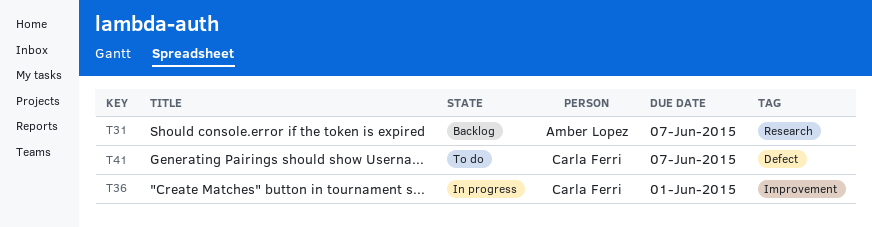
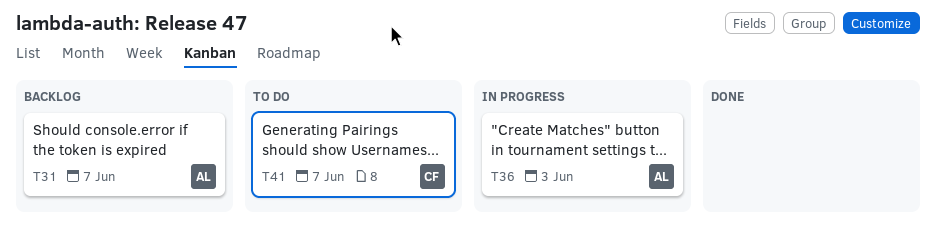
T36, owner: Carla Ferri -> Amber Lopez
T36, due: Jun 1 -> Jun 3

